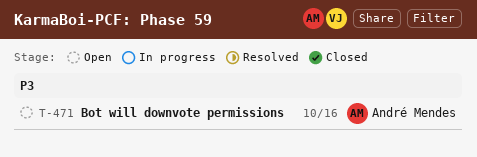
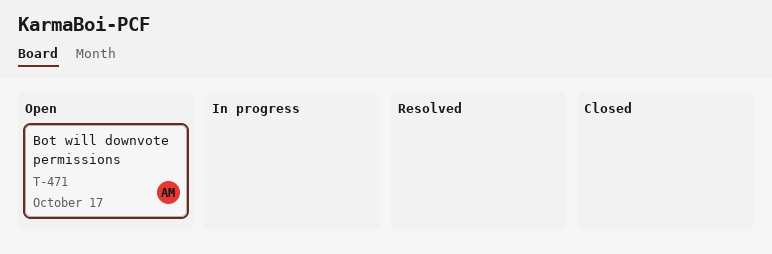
T-471, due: Oct 16 -> Oct 17

